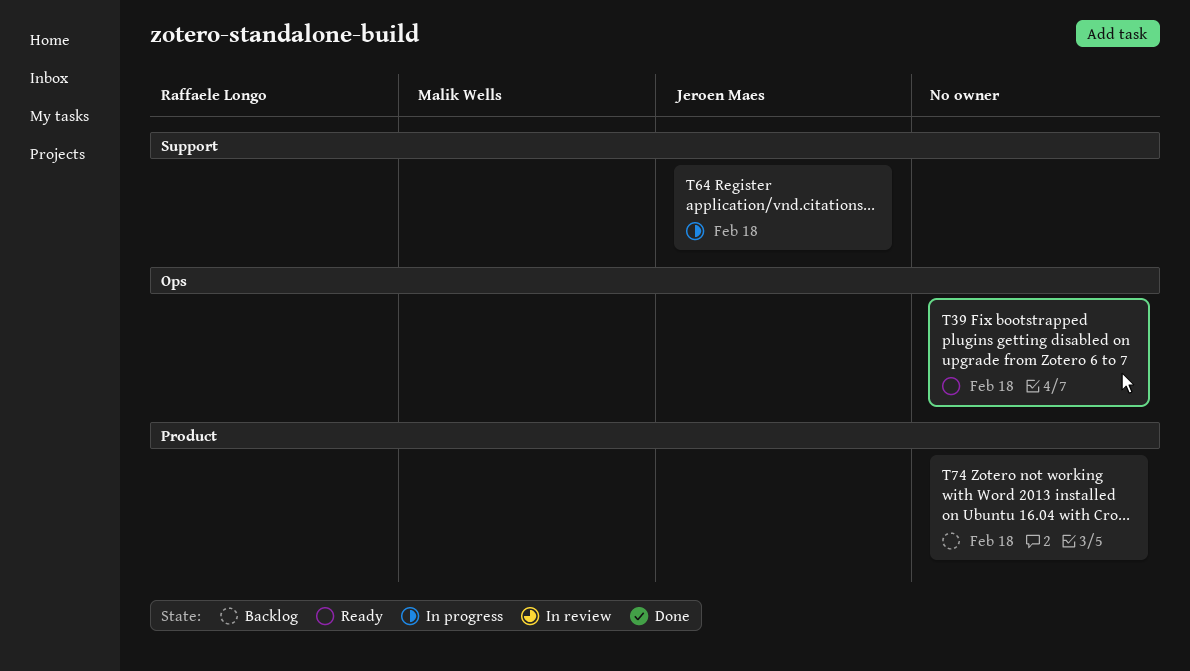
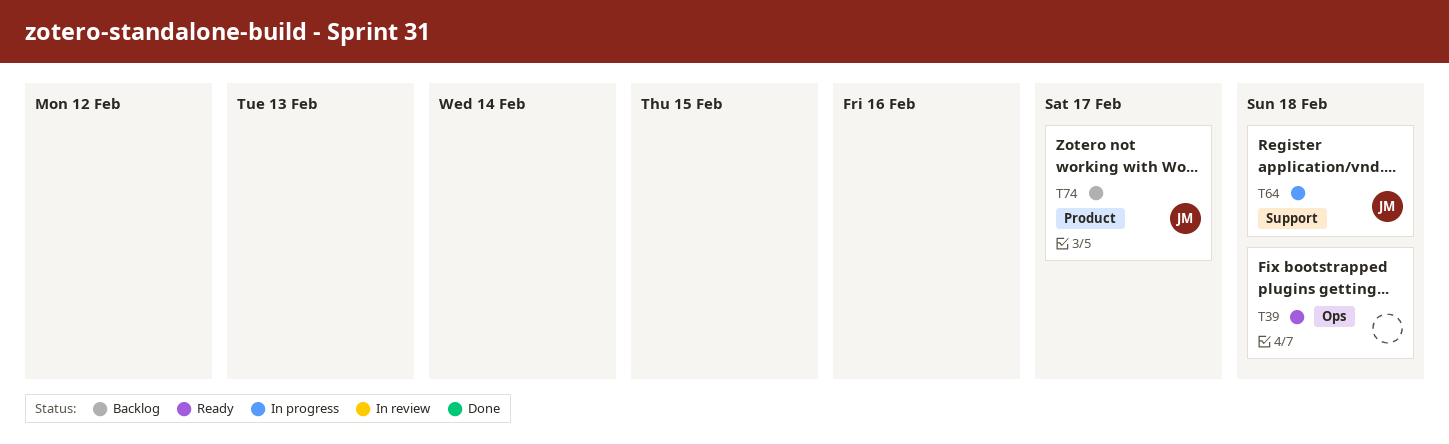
T74, owner: none -> Jeroen Maes
T74, due: Feb 18 -> Feb 17

